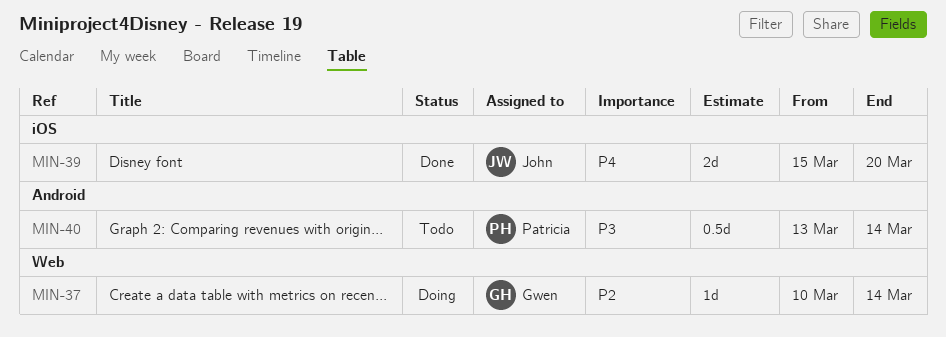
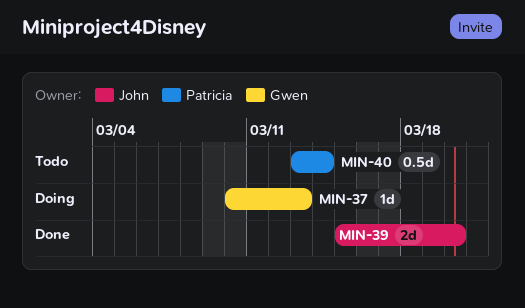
MIN-37, due: Mar 14 -> Mar 13

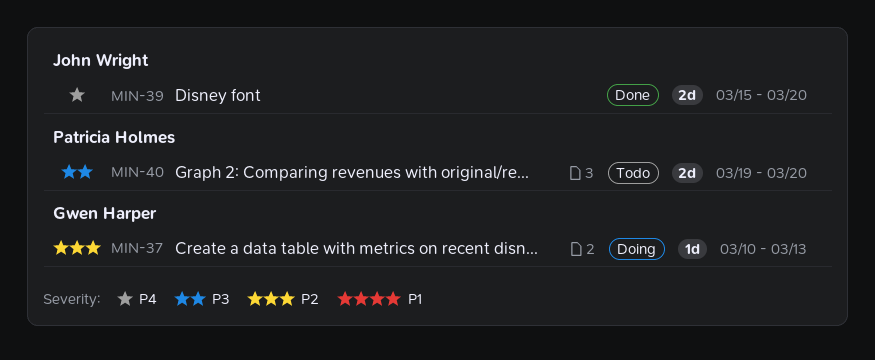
MIN-40, estimate: 0.5d -> 2d
MIN-40, start: Mar 13 -> Mar 19
MIN-40, due: Mar 14 -> Mar 20

